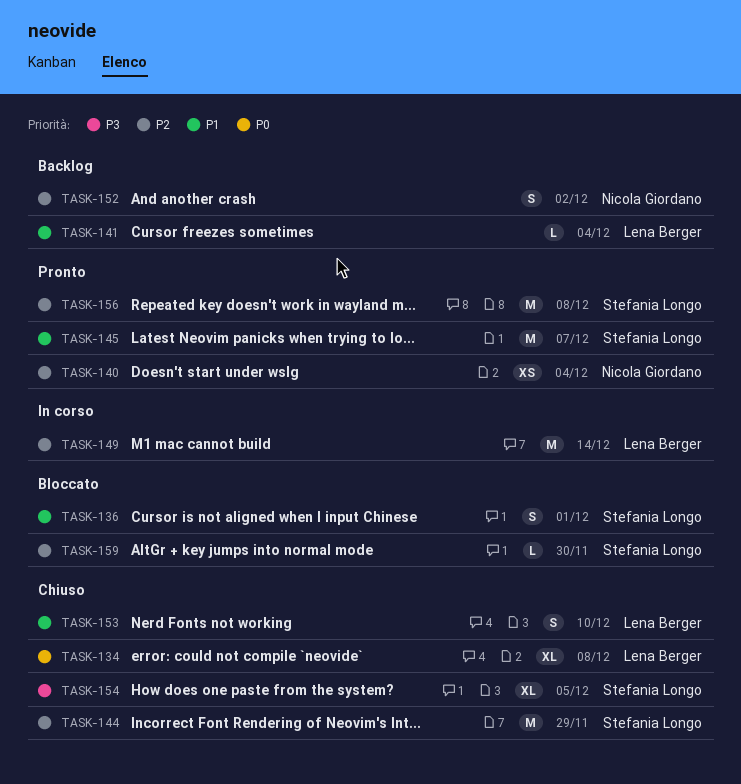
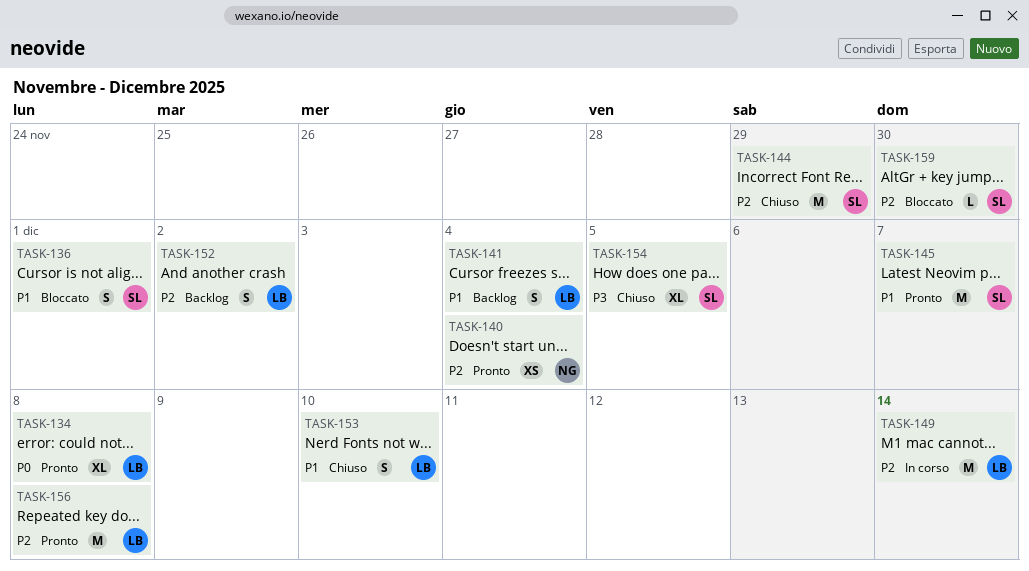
TASK-134, status: Chiuso -> Pronto
TASK-141, estimate: L -> S
TASK-152, owner: Nicola Giordano -> Lena Berger
TASK-156, owner: Stefania Longo -> Lena Berger

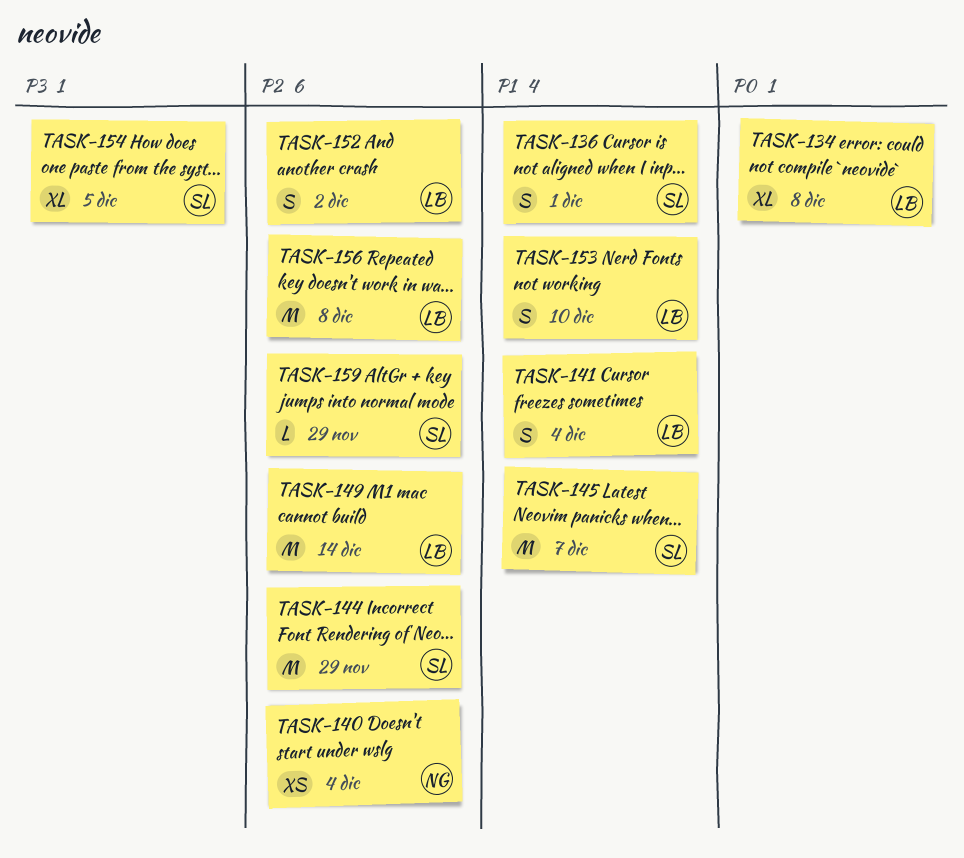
TASK-159, due: Nov 30 -> Nov 29

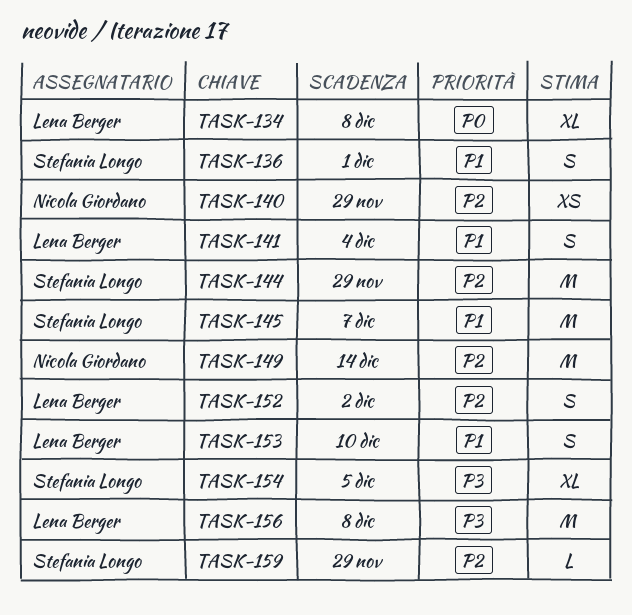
TASK-140, due: Dec 4 -> Nov 29
TASK-149, owner: Lena Berger -> Nicola Giordano
TASK-156, priority: P2 -> P3

